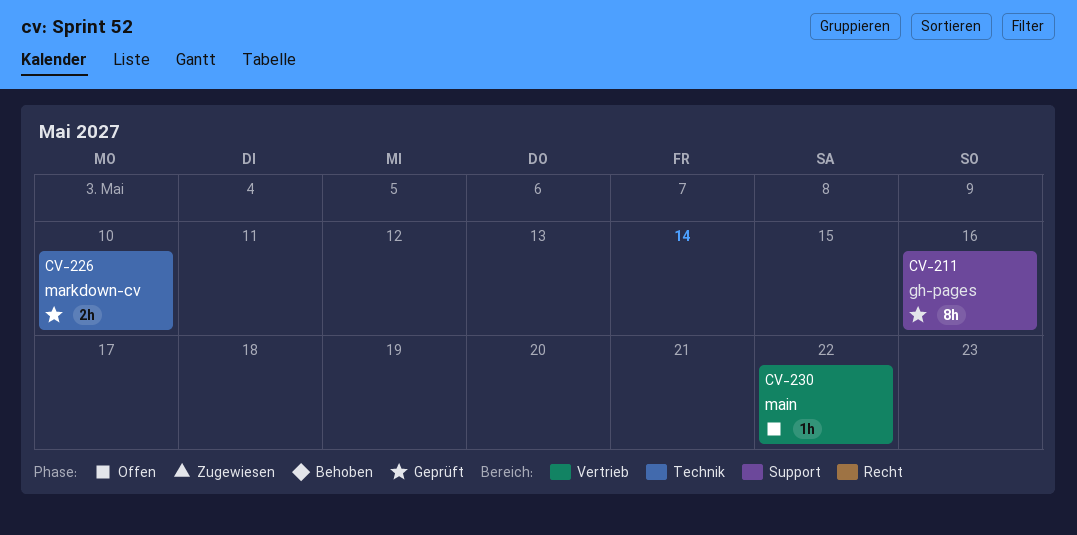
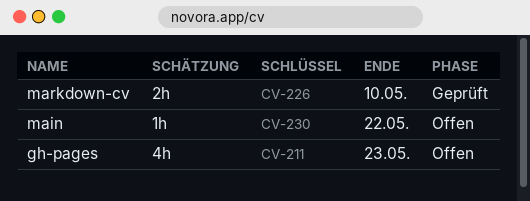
CV-211, status: Geprüft -> Offen
CV-211, estimate: 8h -> 4h
CV-211, due: May 16 -> May 23

